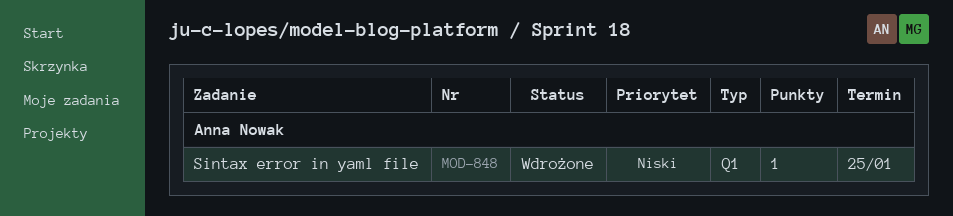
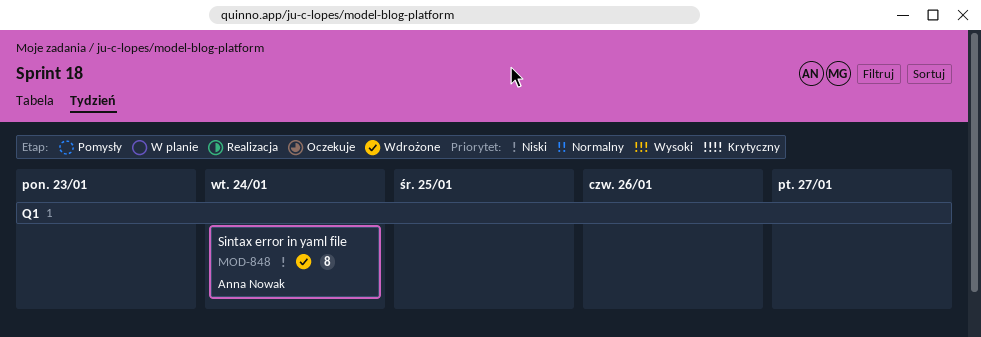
MOD-848, estimate: 1 -> 8
MOD-848, due: Jan 25 -> Jan 24

